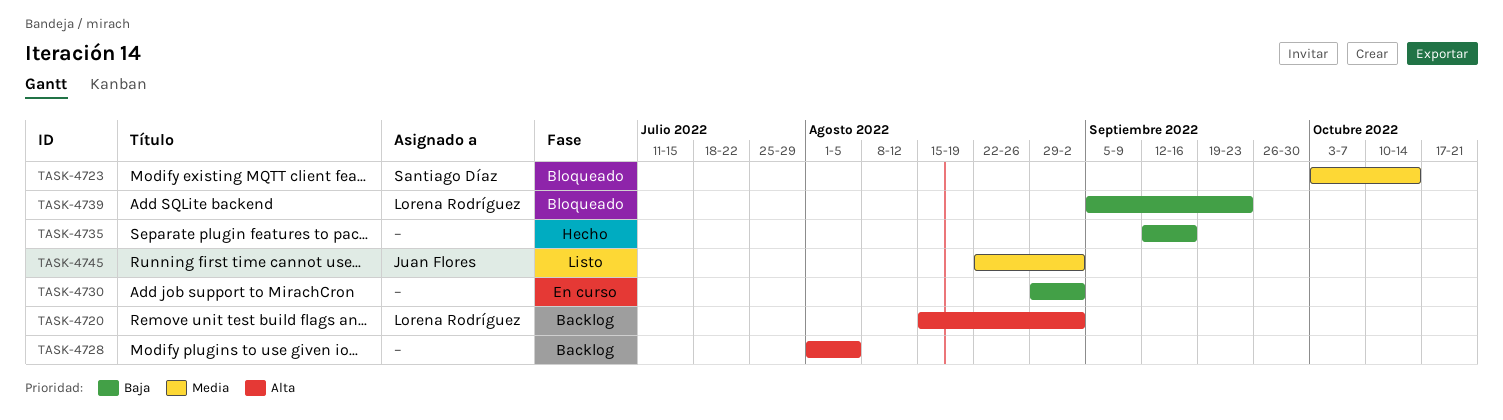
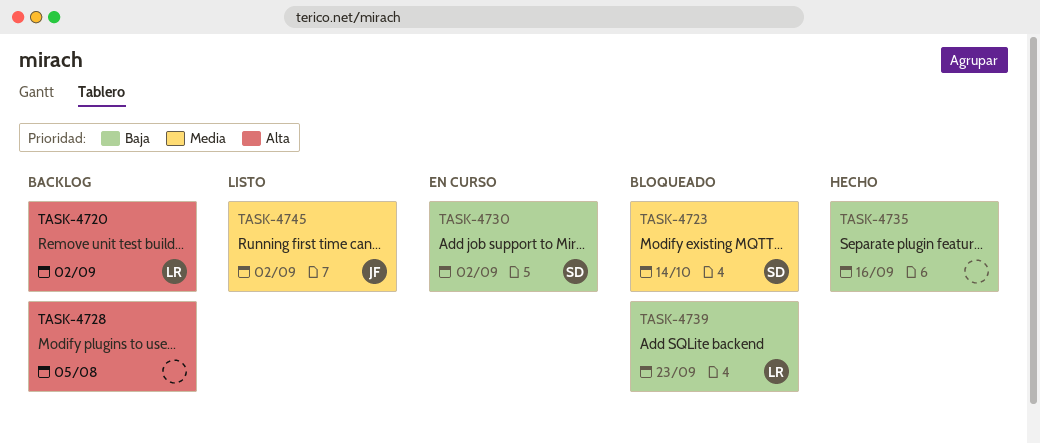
TASK-4730, owner: none -> Santiago Díaz

